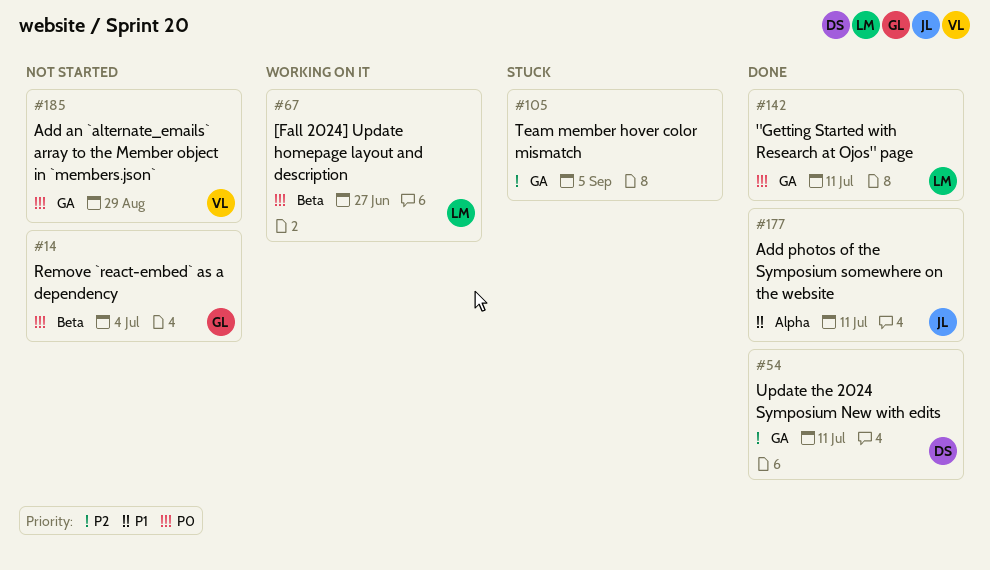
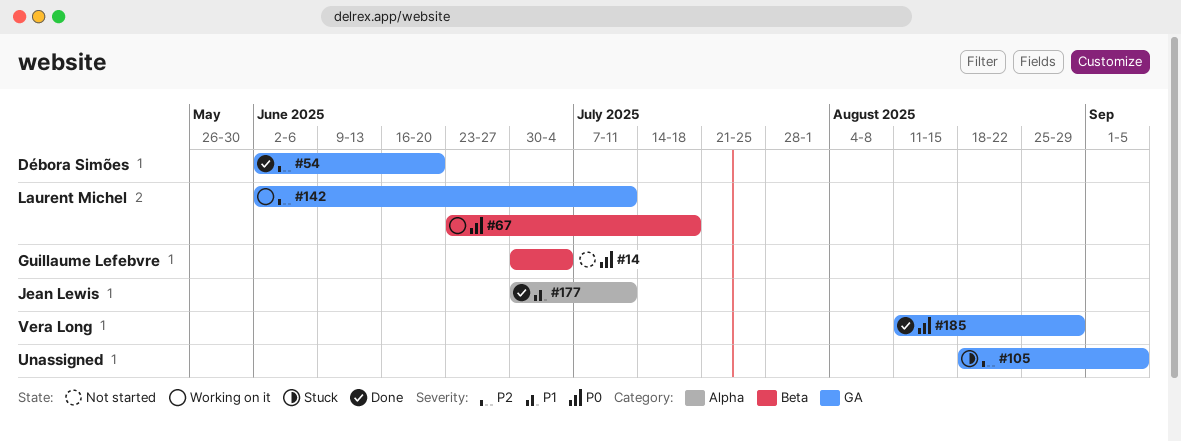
#54, due: Jul 11 -> Jun 20
#67, due: Jun 27 -> Jul 18
#142, status: Done -> Working on it
#142, priority: P0 -> P2
#185, status: Not started -> Done

